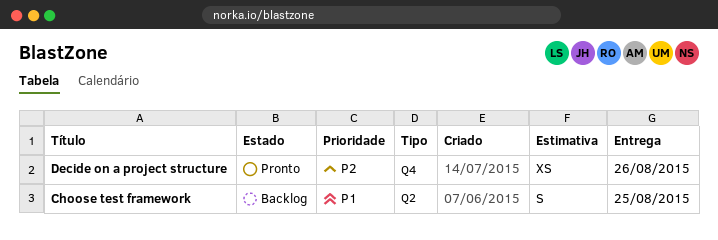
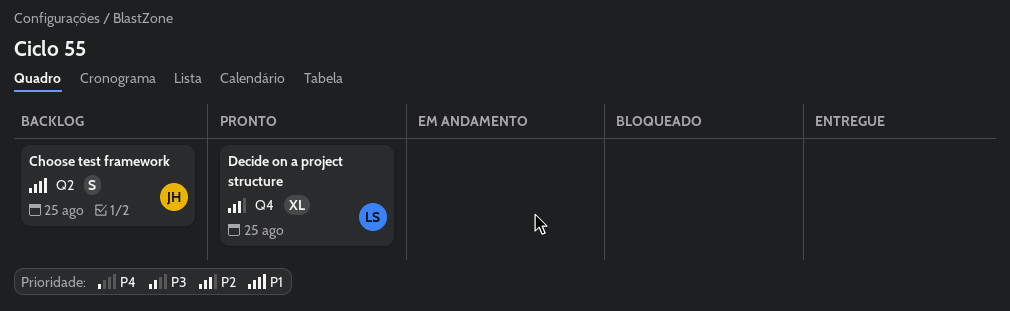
Decide on a project structure, estimate: XS -> XL
Decide on a project structure, due: Aug 26 -> Aug 25

